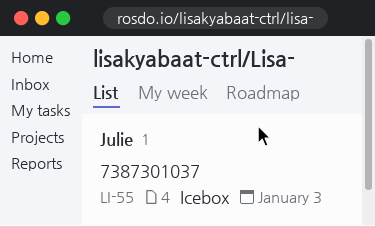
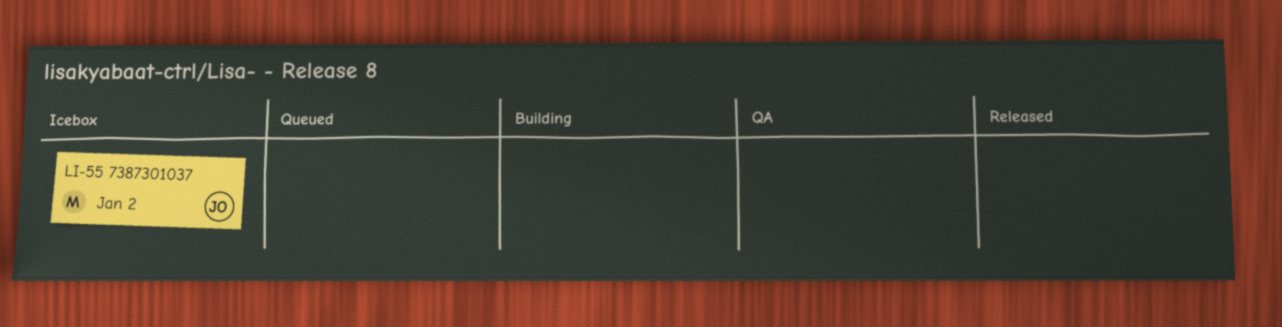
LI-55, due: Jan 3 -> Jan 2

